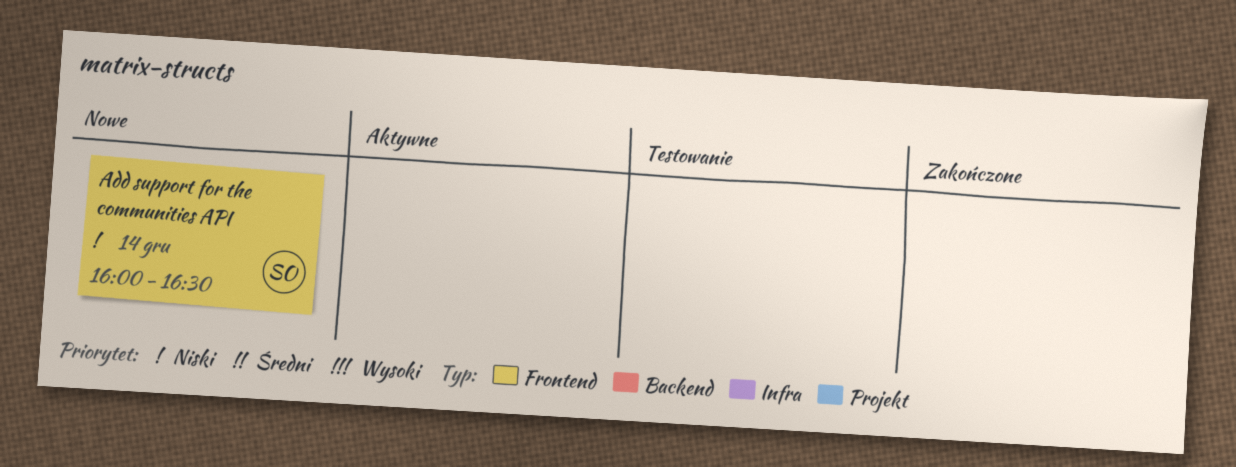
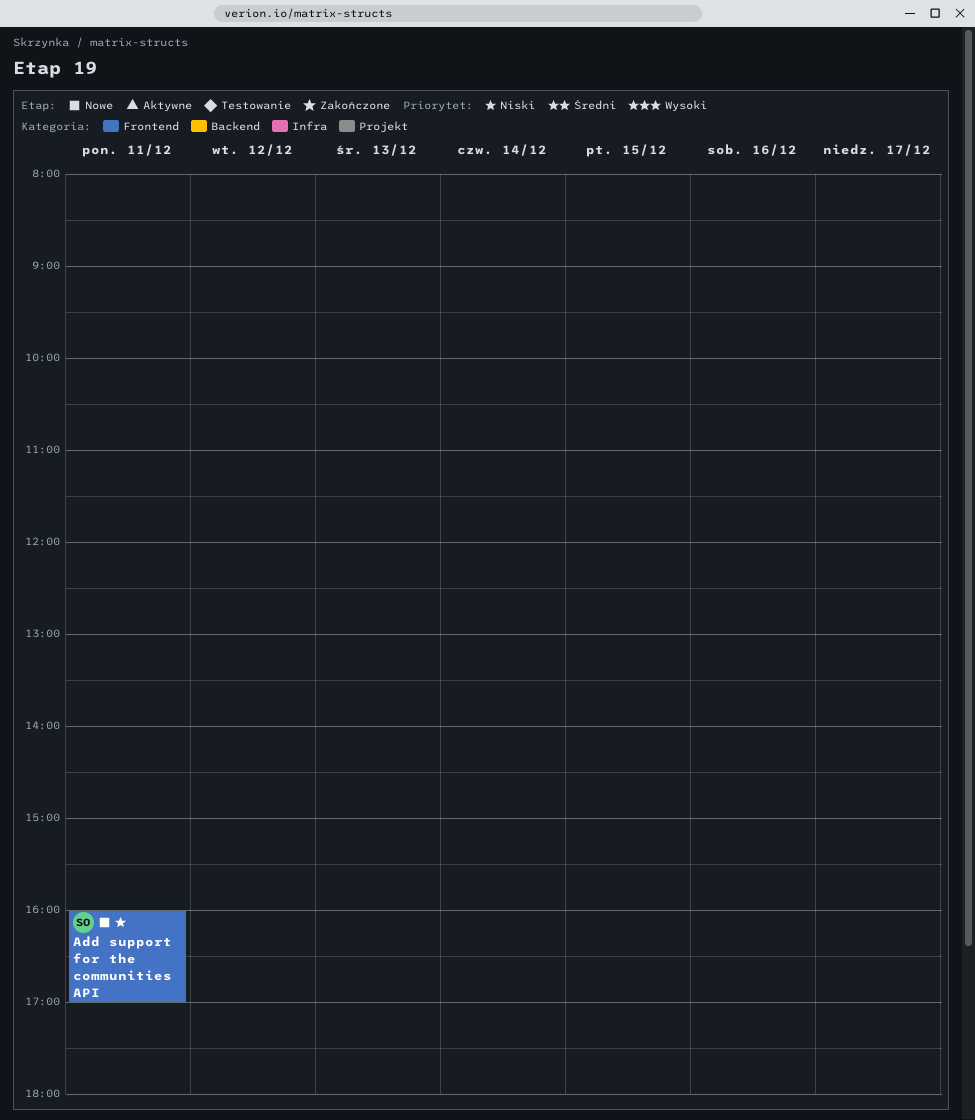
Add support for the communities API, day: Dec 14 -> Dec 11
Add support for the communities API, ends: 16:30 -> 17:00

